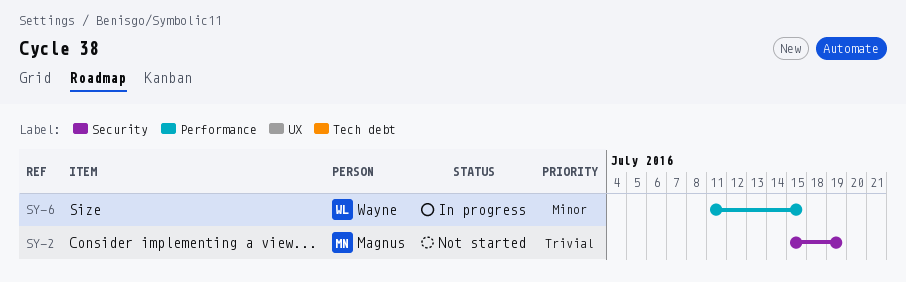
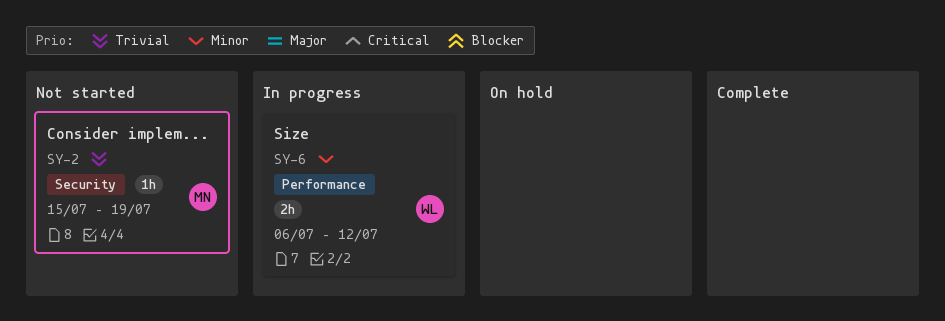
SY-6, start: Jul 11 -> Jul 6
SY-6, due: Jul 15 -> Jul 12

